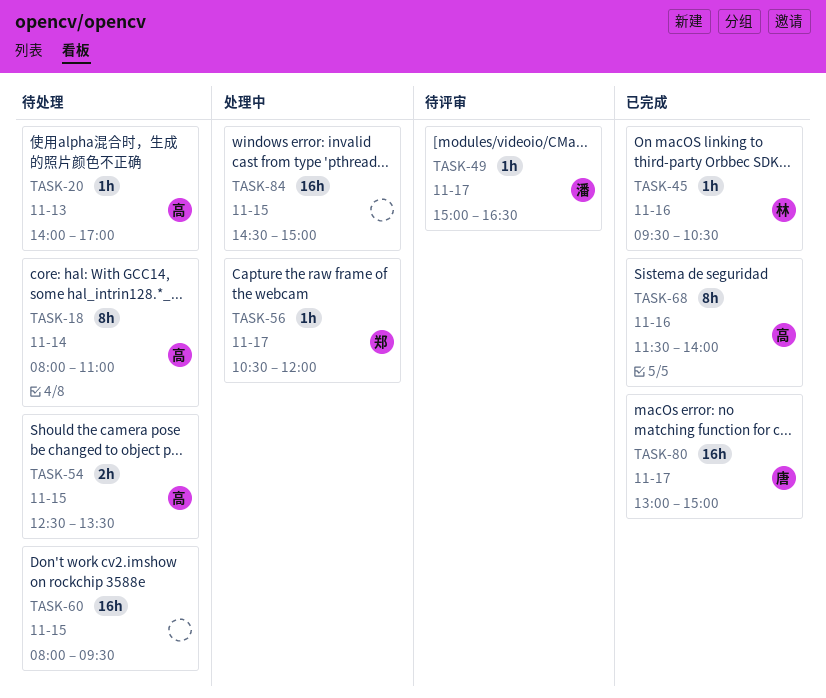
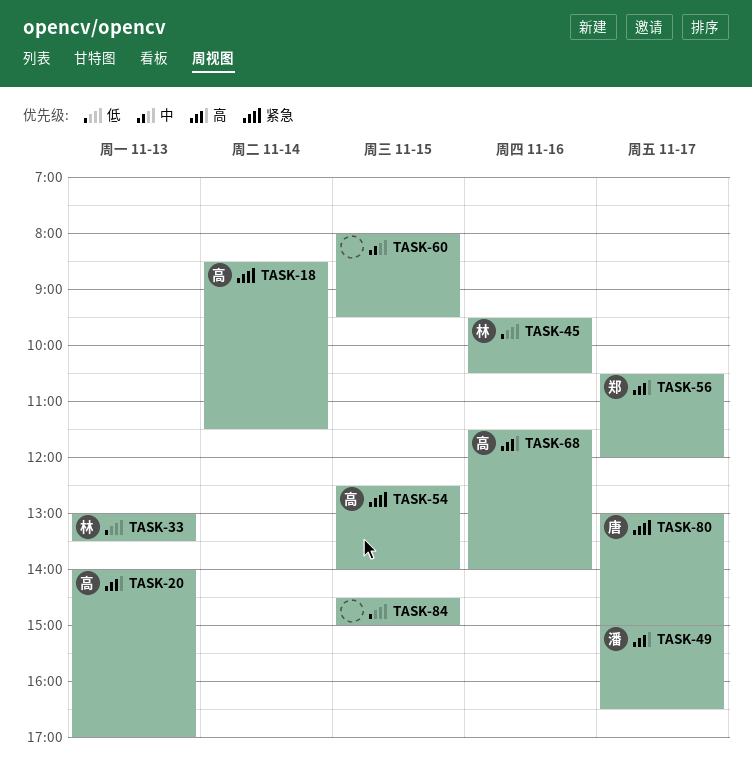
TASK-18, begins: 08:00 -> 08:30
TASK-18, ends: 11:00 -> 11:30
TASK-33: none -> present
TASK-54, ends: 13:30 -> 14:00

